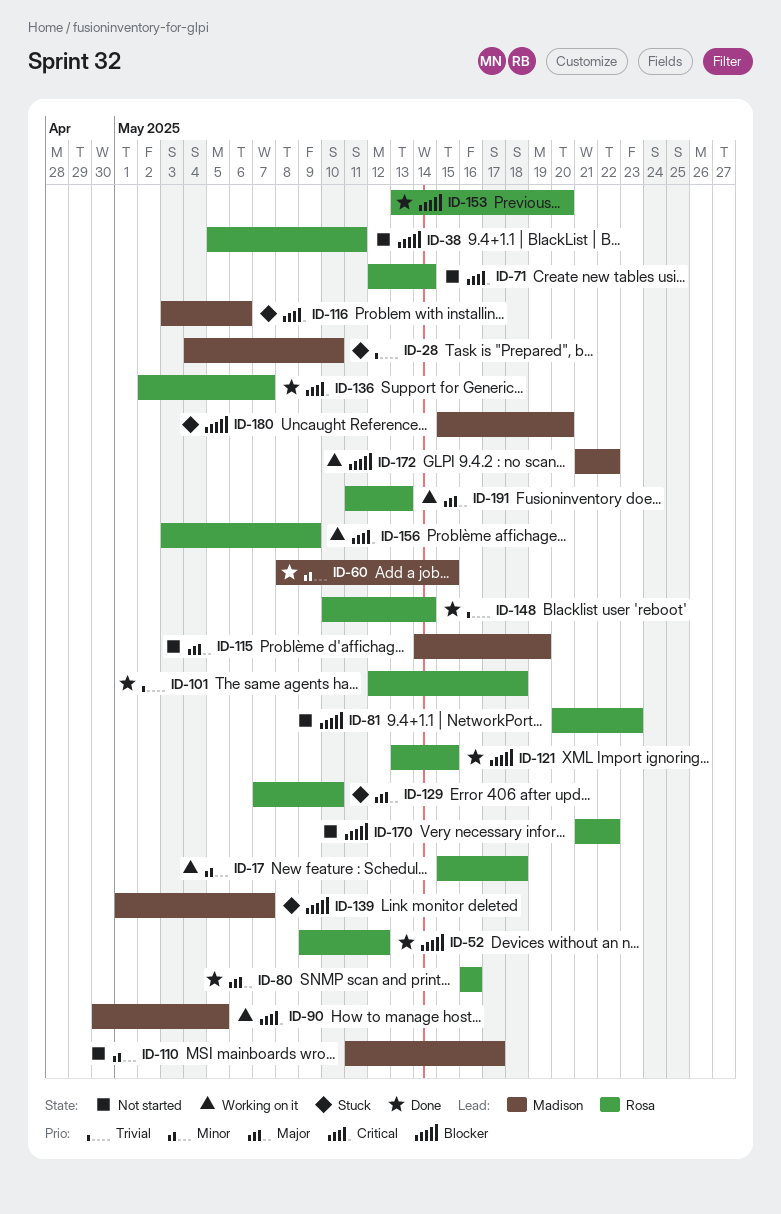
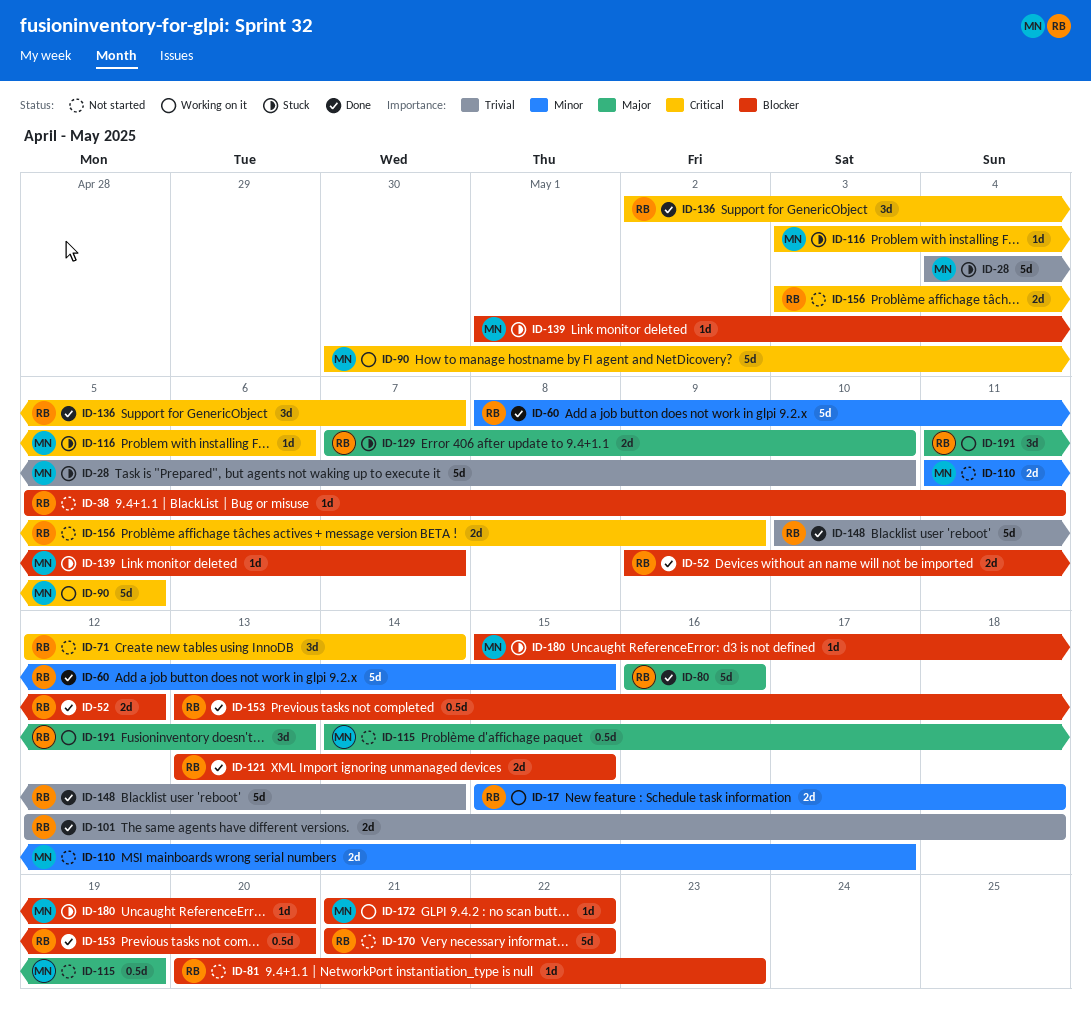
ID-60, owner: Madison -> Rosa
ID-156, status: Working on it -> Not started

